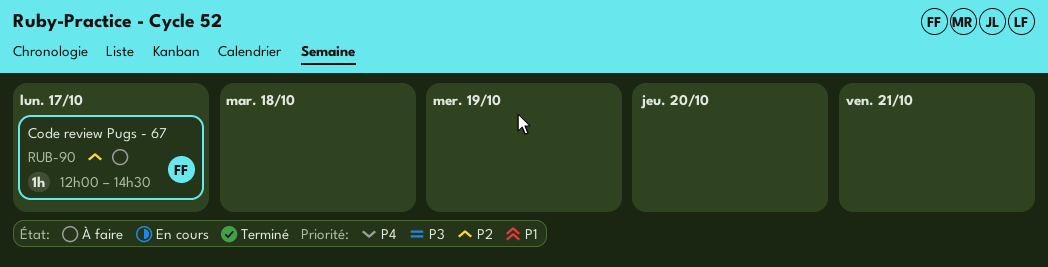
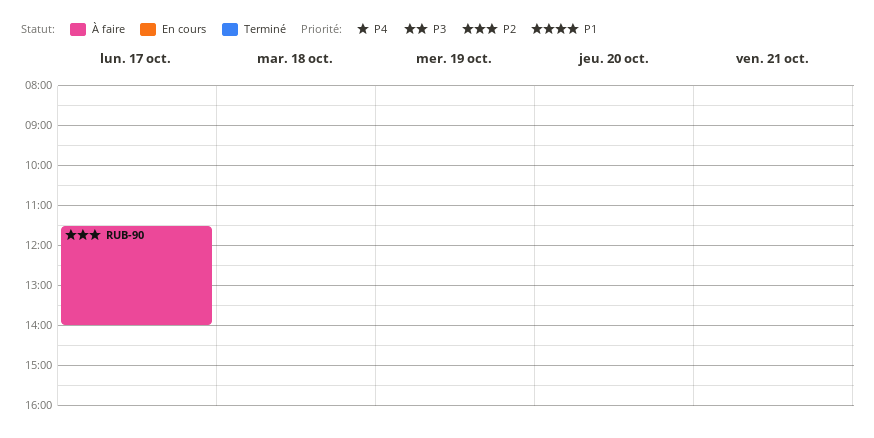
RUB-90, begins: 12:00 -> 11:30
RUB-90, ends: 14:30 -> 14:00

